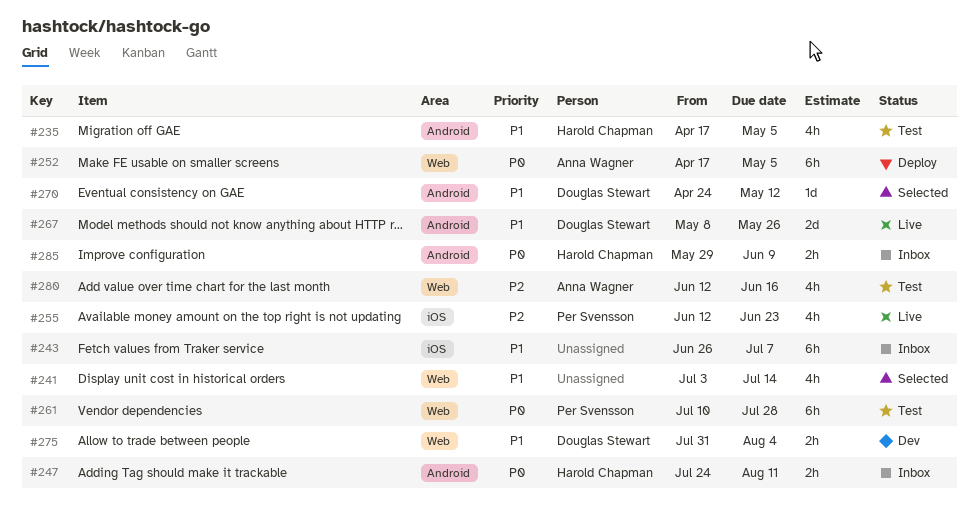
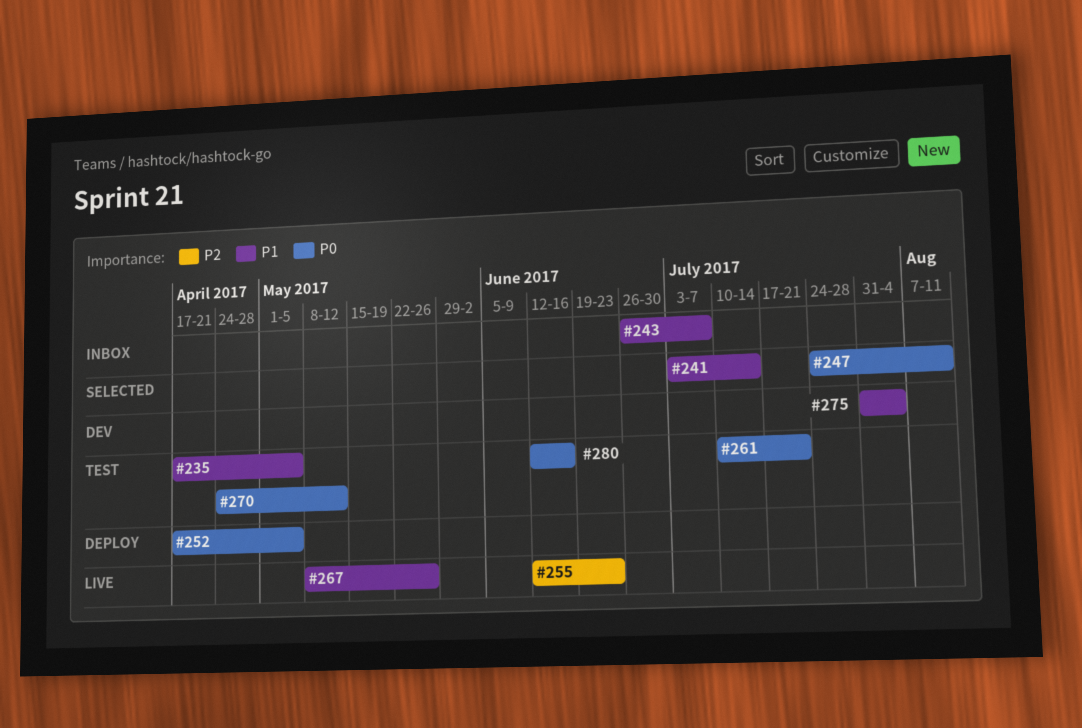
#247, status: Inbox -> Selected
#261, due: Jul 28 -> Jul 21
#270, status: Selected -> Test
#270, priority: P1 -> P0
#280, priority: P2 -> P0
#285: present -> none

